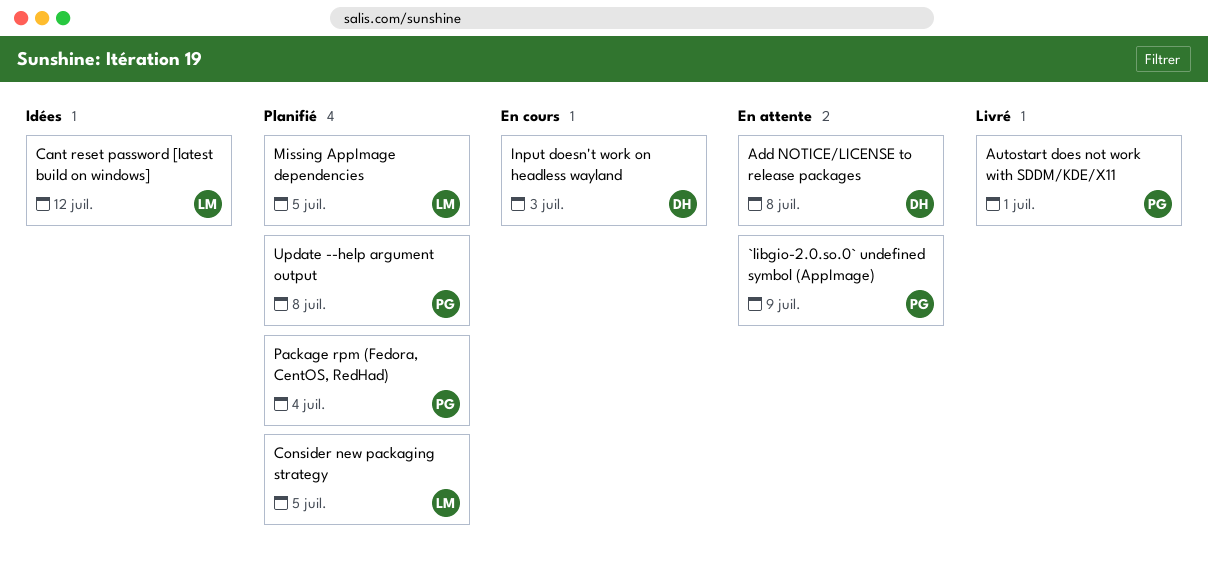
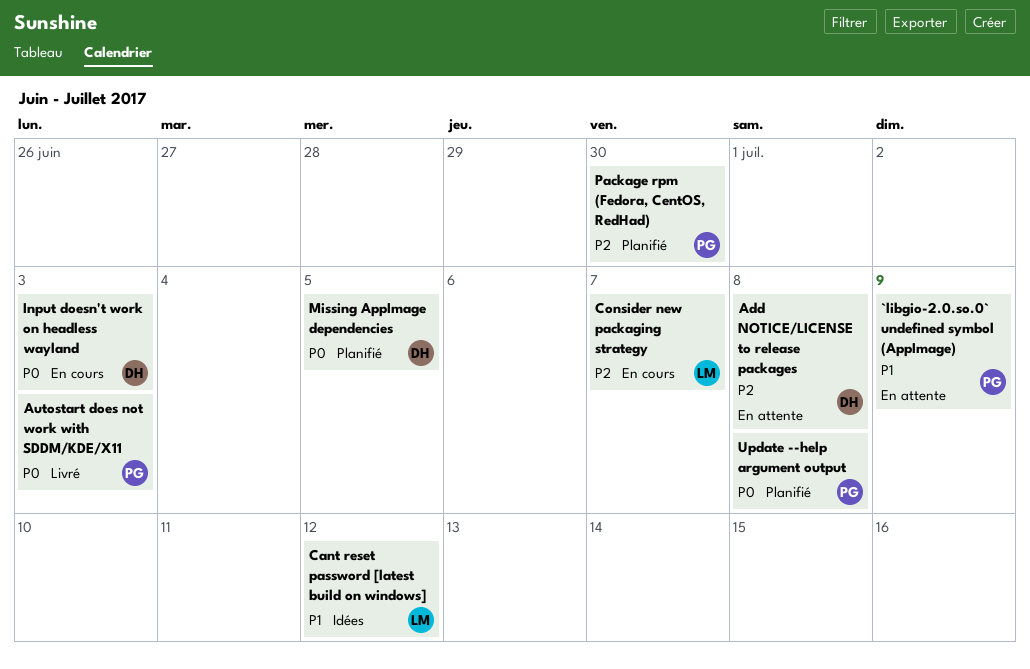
Autostart does not work with SDDM/KDE/X11, due: Jul 1 -> Jul 3
Consider new packaging strategy, status: Planifié -> En cours
Consider new packaging strategy, due: Jul 5 -> Jul 7
Missing AppImage dependencies, owner: LM -> DH
Package rpm (Fedora, CentOS, RedHad), due: Jul 4 -> Jun 30

